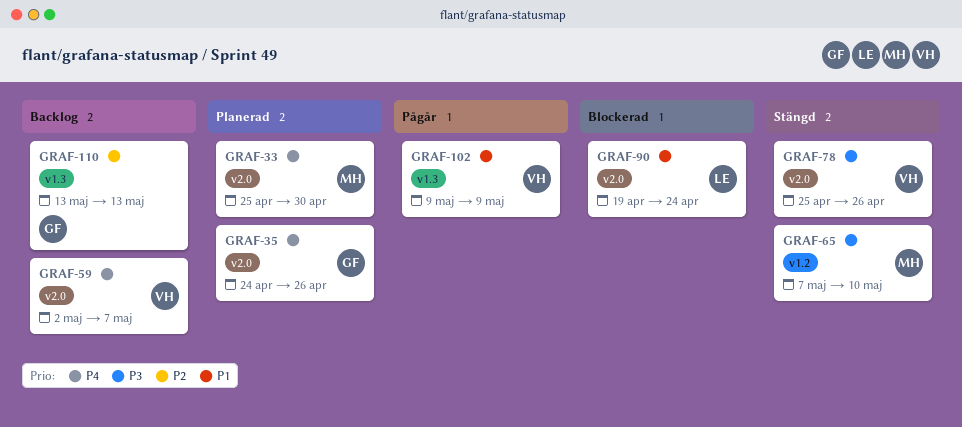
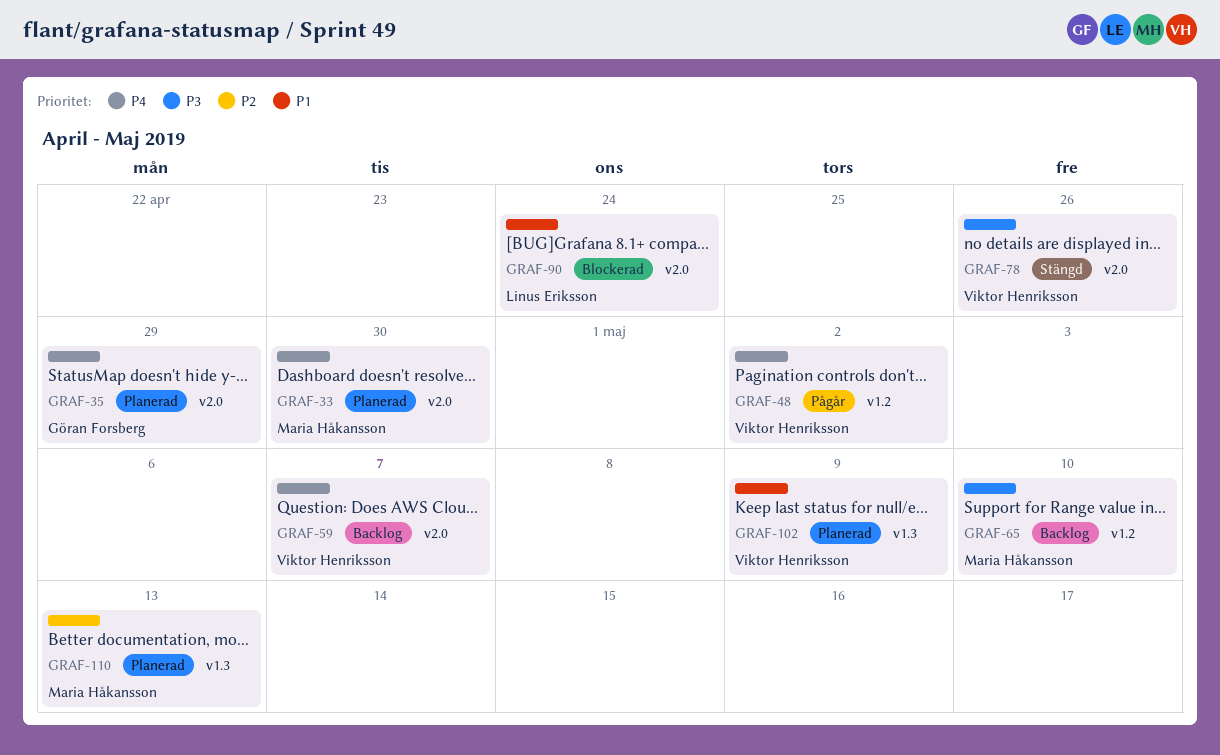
GRAF-35, due: Apr 26 -> Apr 29
GRAF-48: none -> present
GRAF-65, status: Stängd -> Backlog
GRAF-102, status: Pågår -> Planerad
GRAF-110, status: Backlog -> Planerad
GRAF-110, owner: Göran Forsberg -> Maria Håkansson

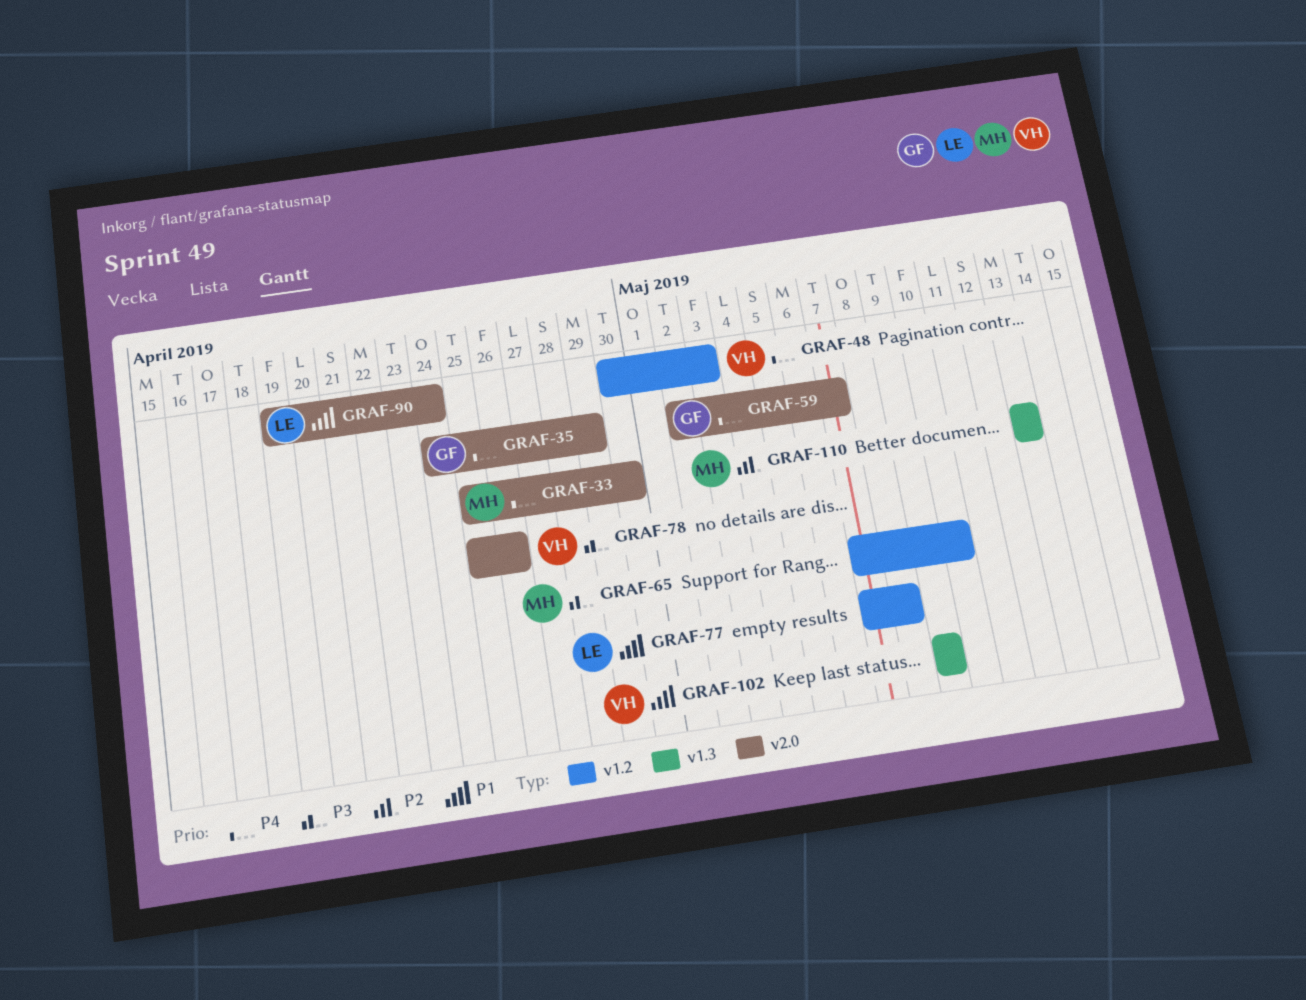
GRAF-48, due: May 2 -> May 3
GRAF-59, owner: Viktor Henriksson -> Göran Forsberg
GRAF-77: none -> present

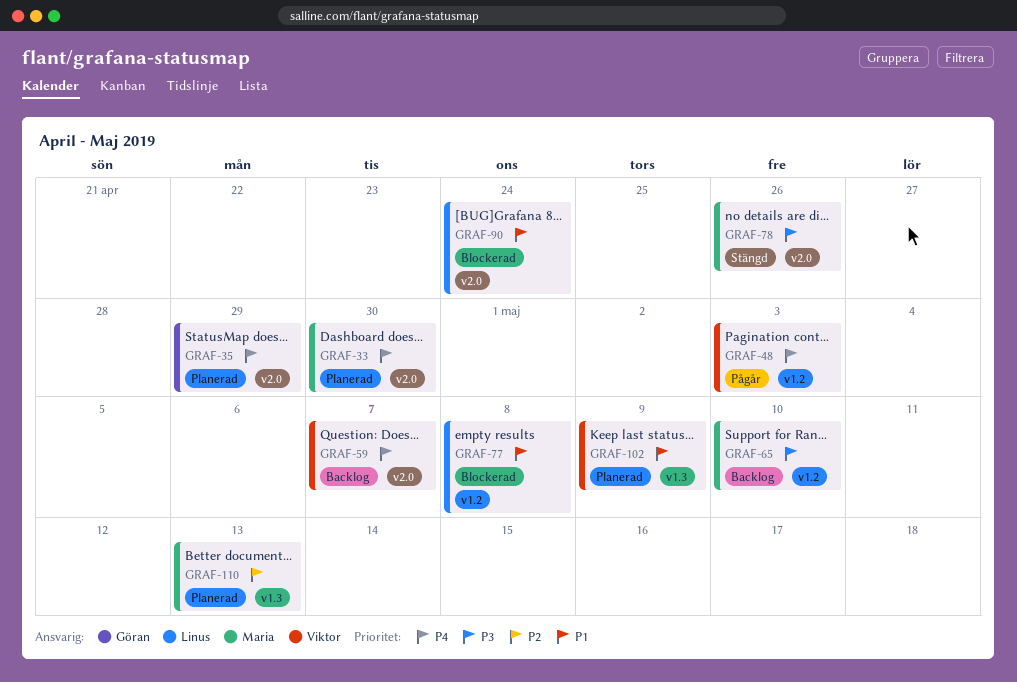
GRAF-59, owner: Göran -> Viktor
GRAF-78, owner: Viktor -> Maria

